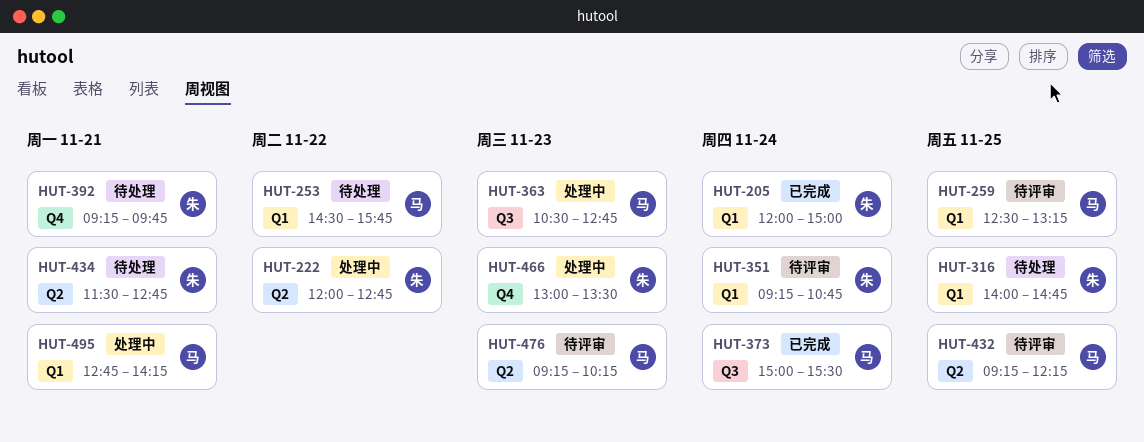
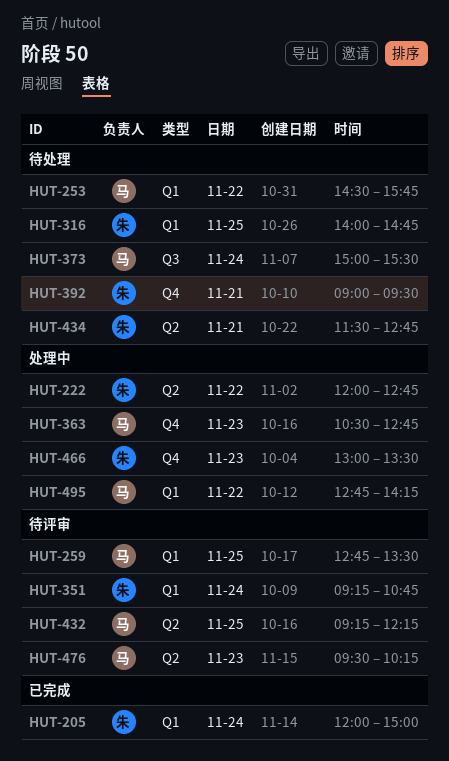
HUT-259, begins: 12:30 -> 12:45
HUT-259, ends: 13:15 -> 13:30
HUT-363, label: Q3 -> Q4
HUT-373, status: 已完成 -> 待处理
HUT-392, begins: 09:15 -> 09:00
HUT-392, ends: 09:45 -> 09:30
HUT-476, begins: 09:15 -> 09:30
HUT-495, day: Nov 21 -> Nov 22

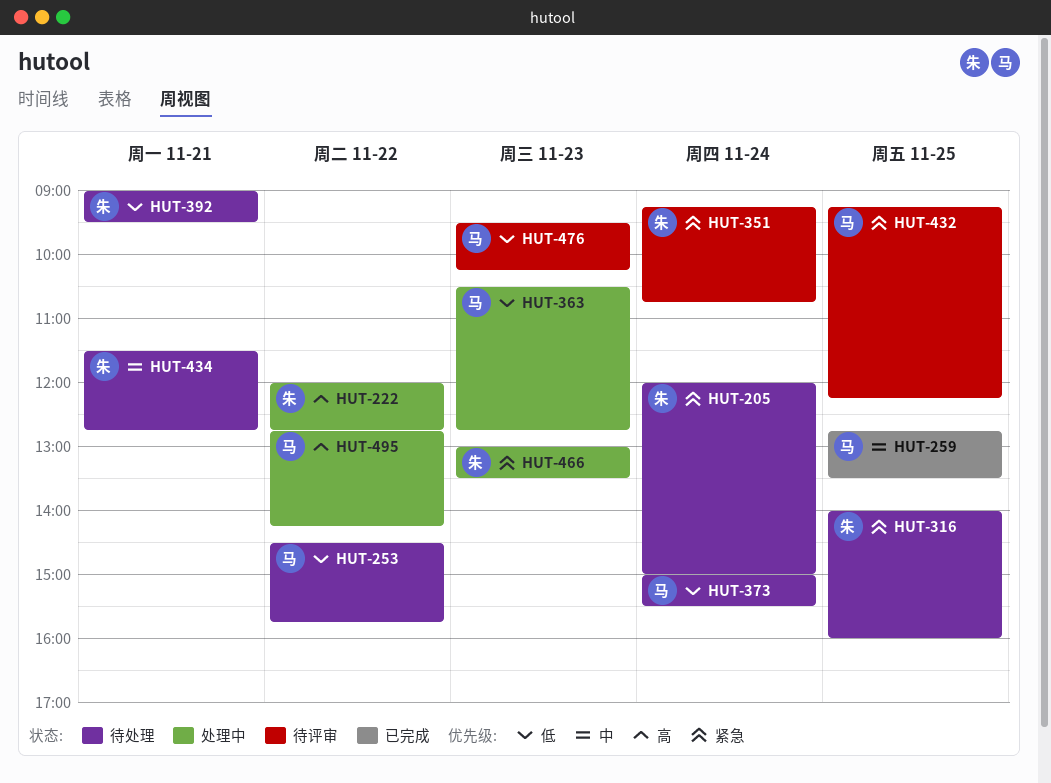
HUT-205, status: 已完成 -> 待处理
HUT-259, status: 待评审 -> 已完成
HUT-316, ends: 14:45 -> 16:00

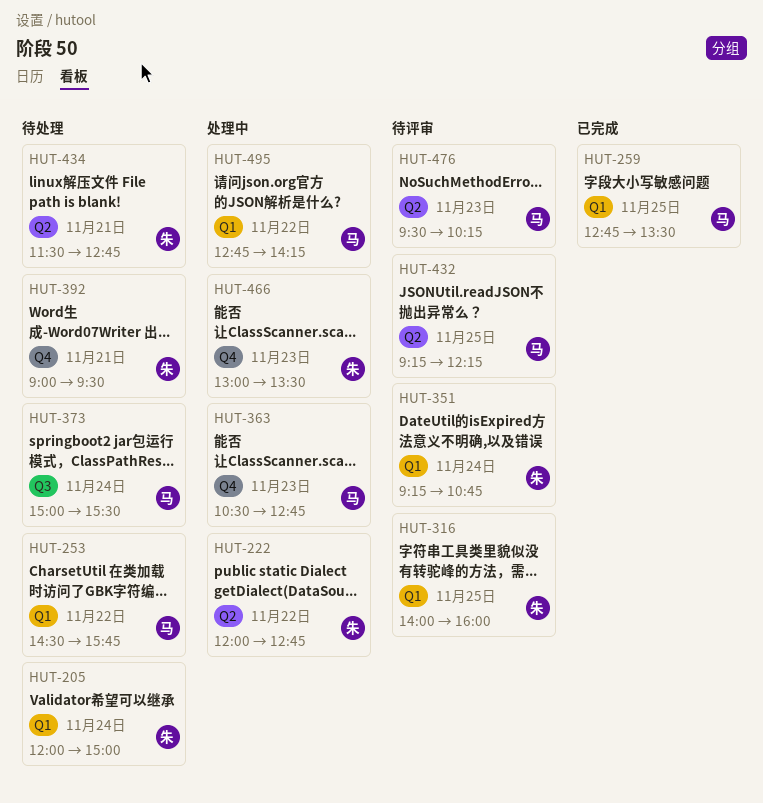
HUT-316, status: 待处理 -> 待评审

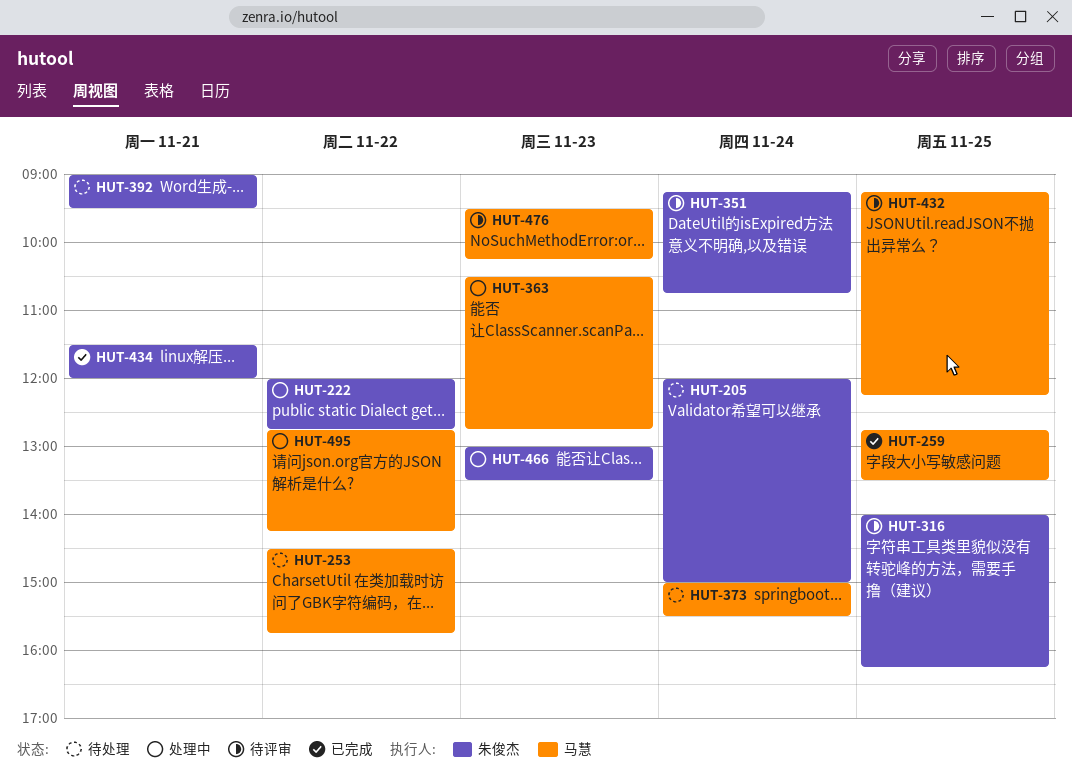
HUT-316, ends: 16:00 -> 16:15
HUT-434, status: 待处理 -> 已完成
HUT-434, ends: 12:45 -> 12:00

